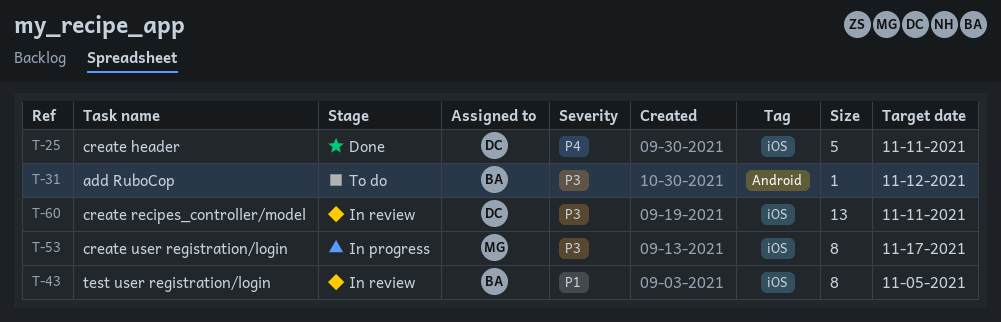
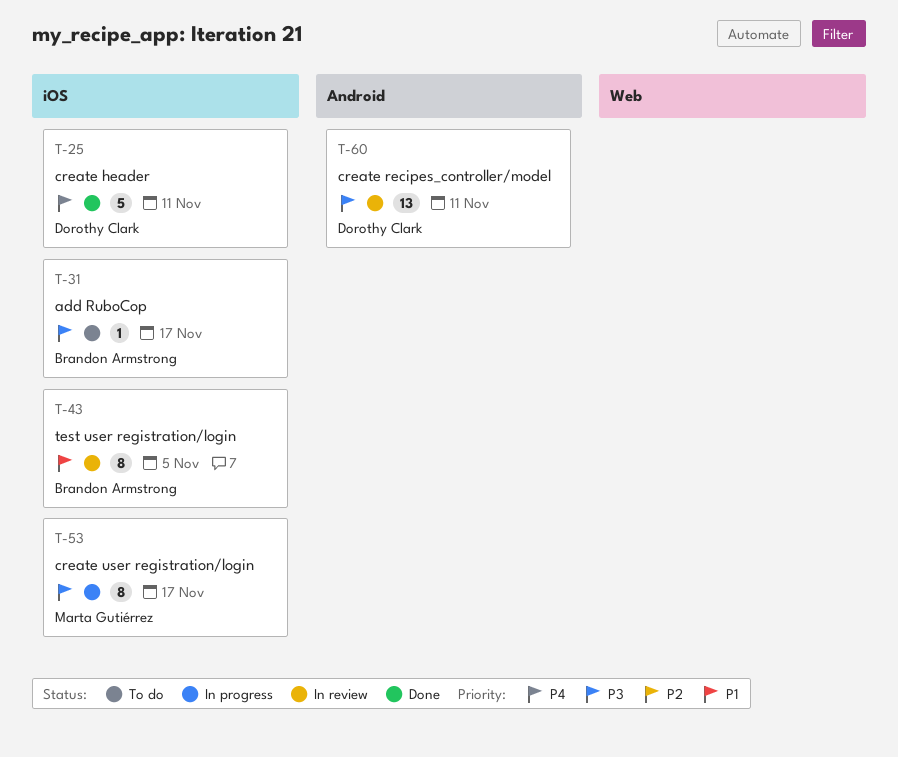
T-31, label: Android -> iOS
T-31, due: Nov 12 -> Nov 17
T-60, label: iOS -> Android

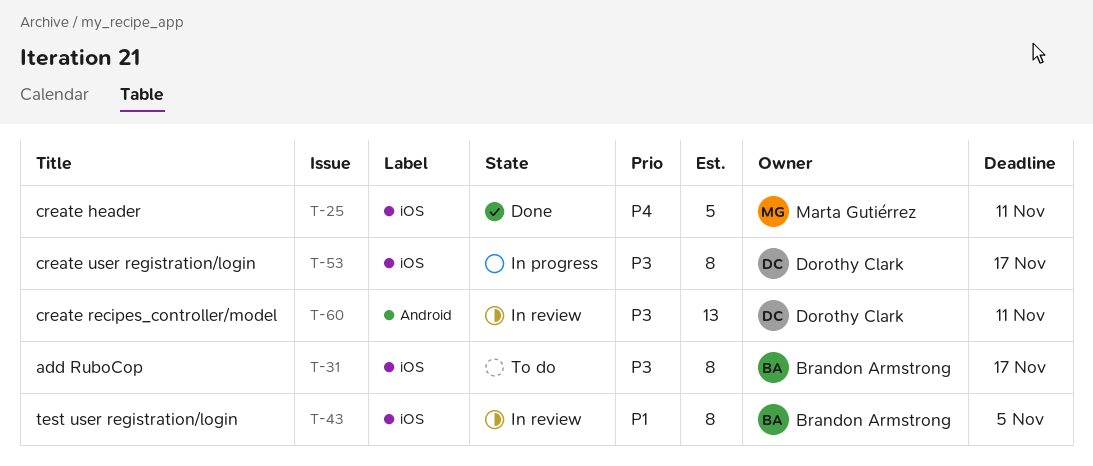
T-25, owner: Dorothy Clark -> Marta Gutiérrez
T-31, estimate: 1 -> 8
T-53, owner: Marta Gutiérrez -> Dorothy Clark

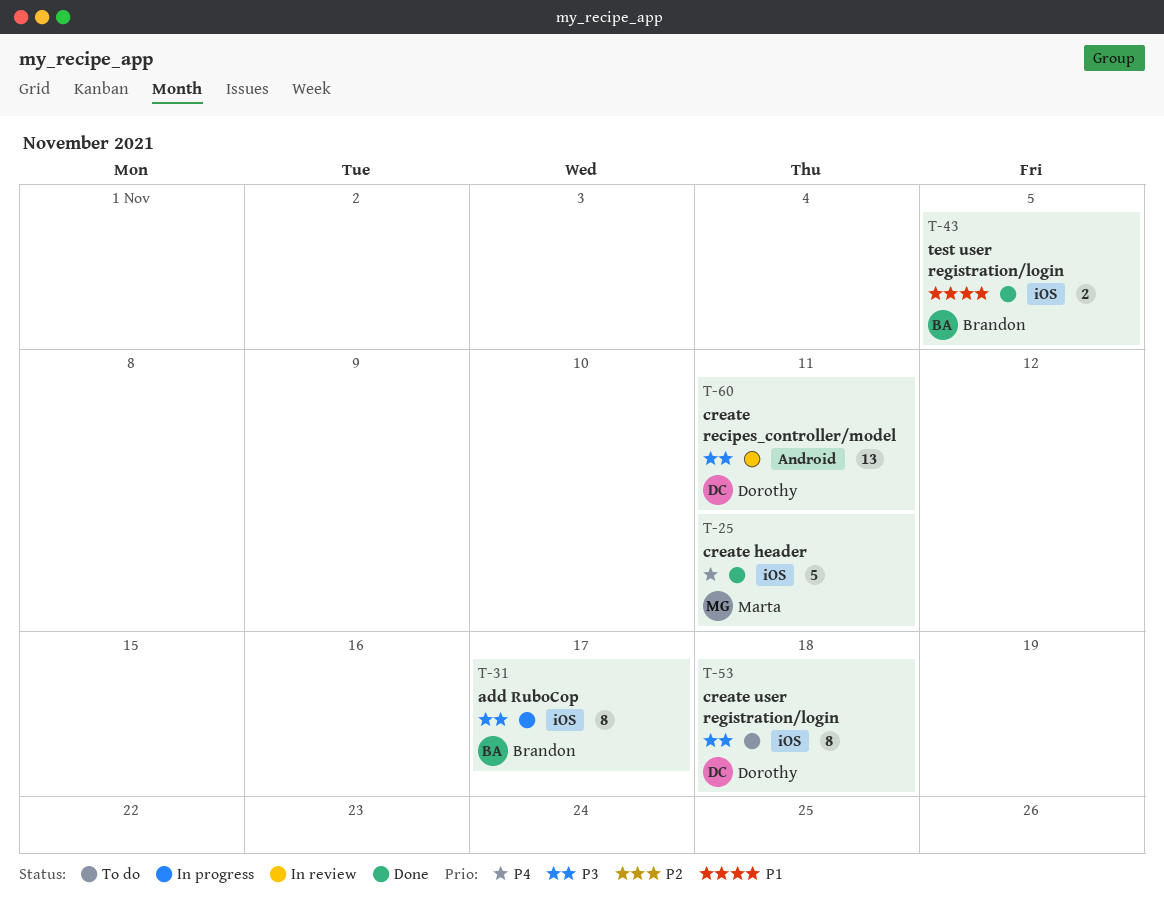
T-31, status: To do -> In progress
T-43, status: In review -> Done
T-43, estimate: 8 -> 2
T-53, status: In progress -> To do
T-53, due: Nov 17 -> Nov 18

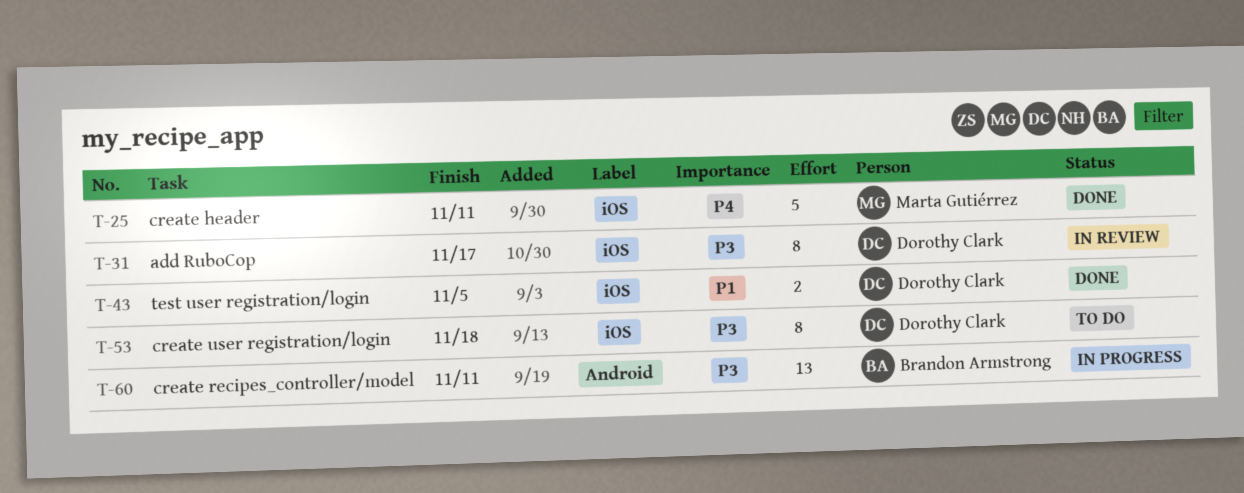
T-31, status: In progress -> In review
T-31, owner: Brandon Armstrong -> Dorothy Clark
T-43, owner: Brandon Armstrong -> Dorothy Clark
T-60, status: In review -> In progress
T-60, owner: Dorothy Clark -> Brandon Armstrong

